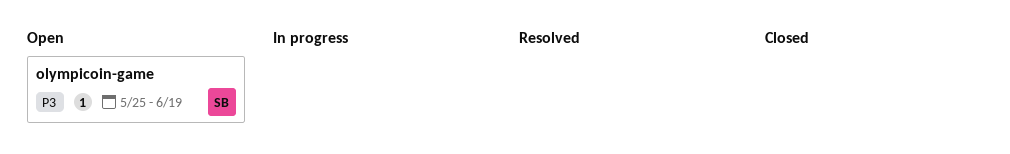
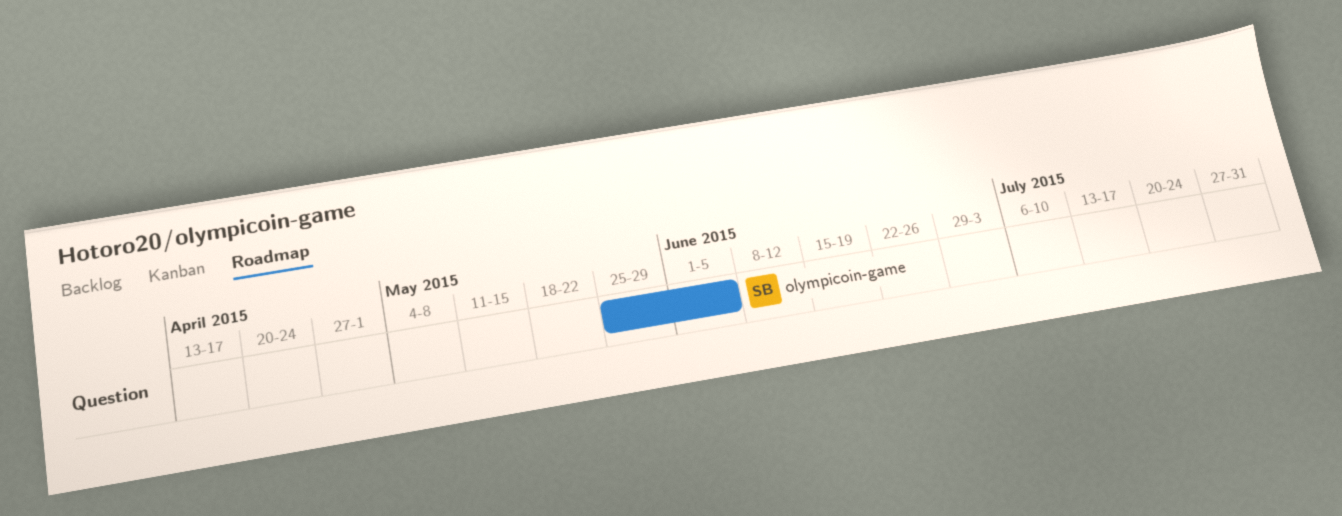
olympicoin-game, due: Jun 19 -> Jun 5

